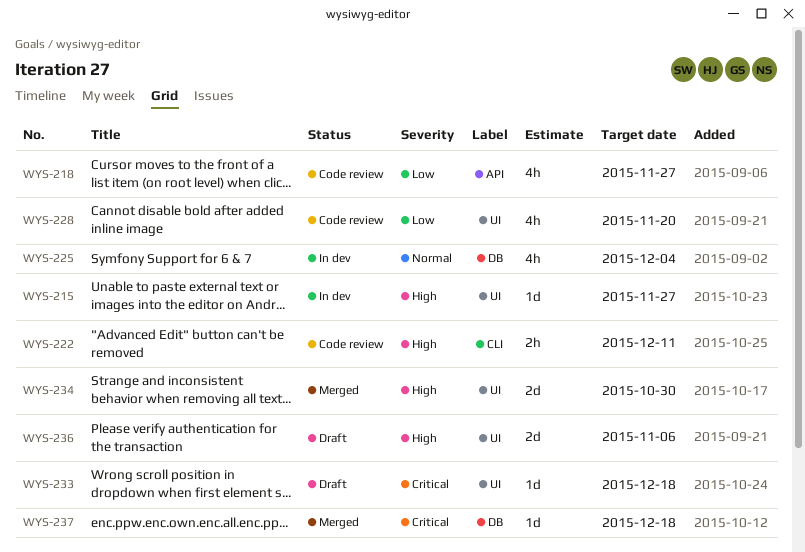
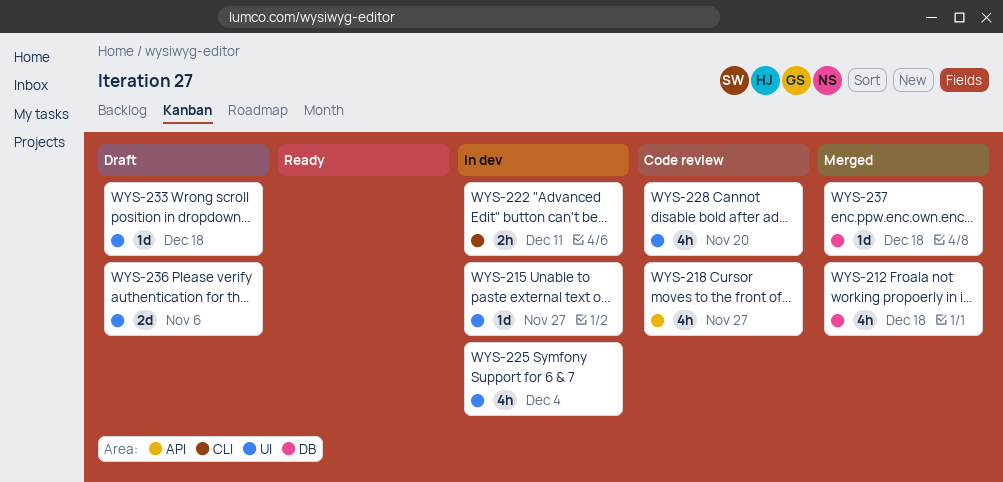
WYS-212: none -> present
WYS-222, status: Code review -> In dev
WYS-225, label: DB -> UI
WYS-234: present -> none

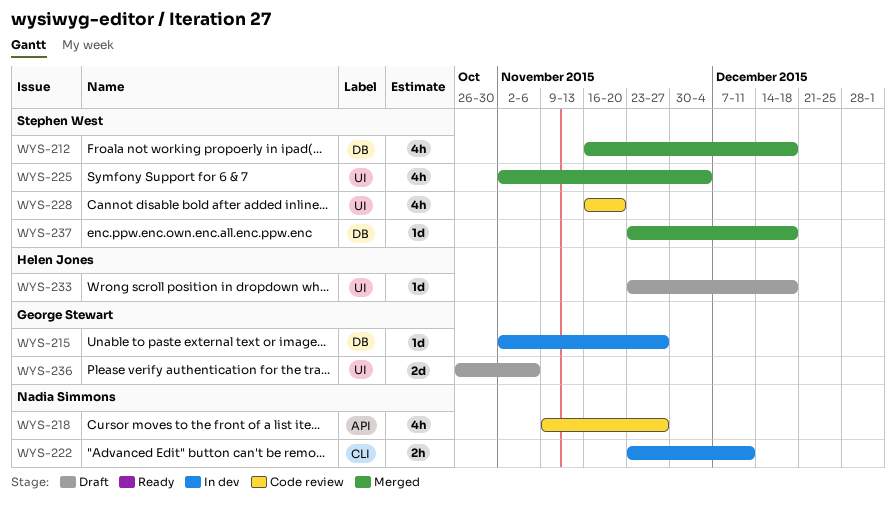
WYS-215, label: UI -> DB
WYS-225, status: In dev -> Merged

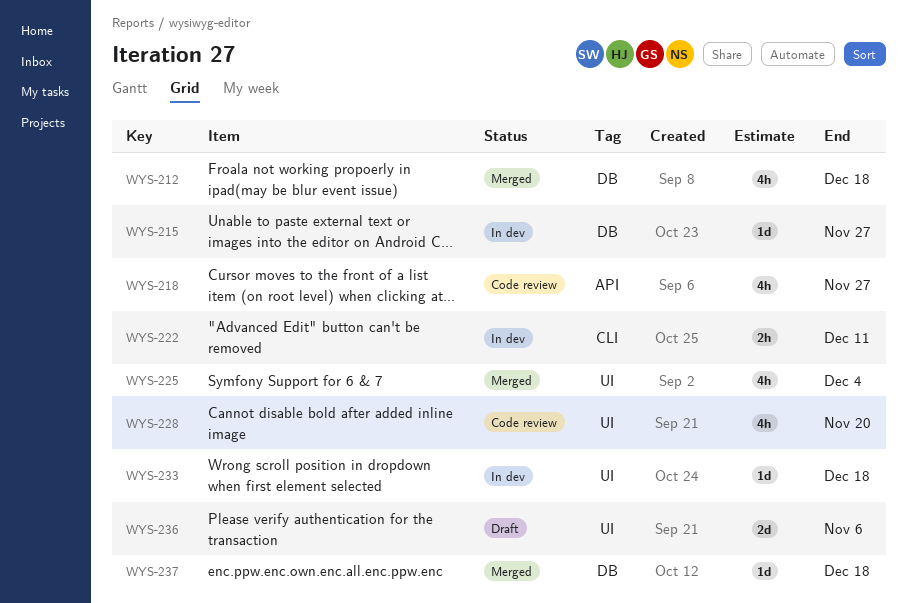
WYS-233, status: Draft -> In dev

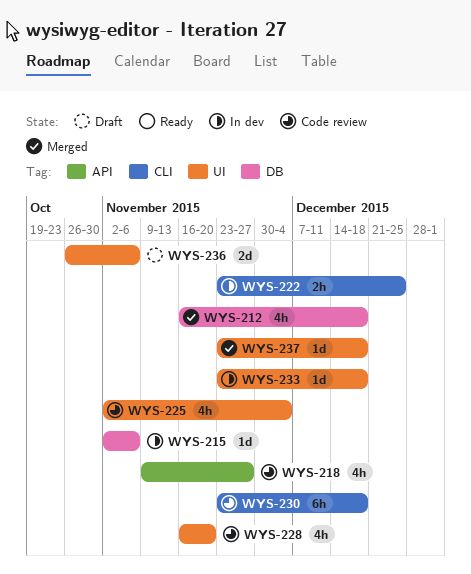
WYS-215, due: Nov 27 -> Nov 6
WYS-222, due: Dec 11 -> Dec 25
WYS-225, status: Merged -> Code review
WYS-230: none -> present
WYS-237, label: DB -> UI

